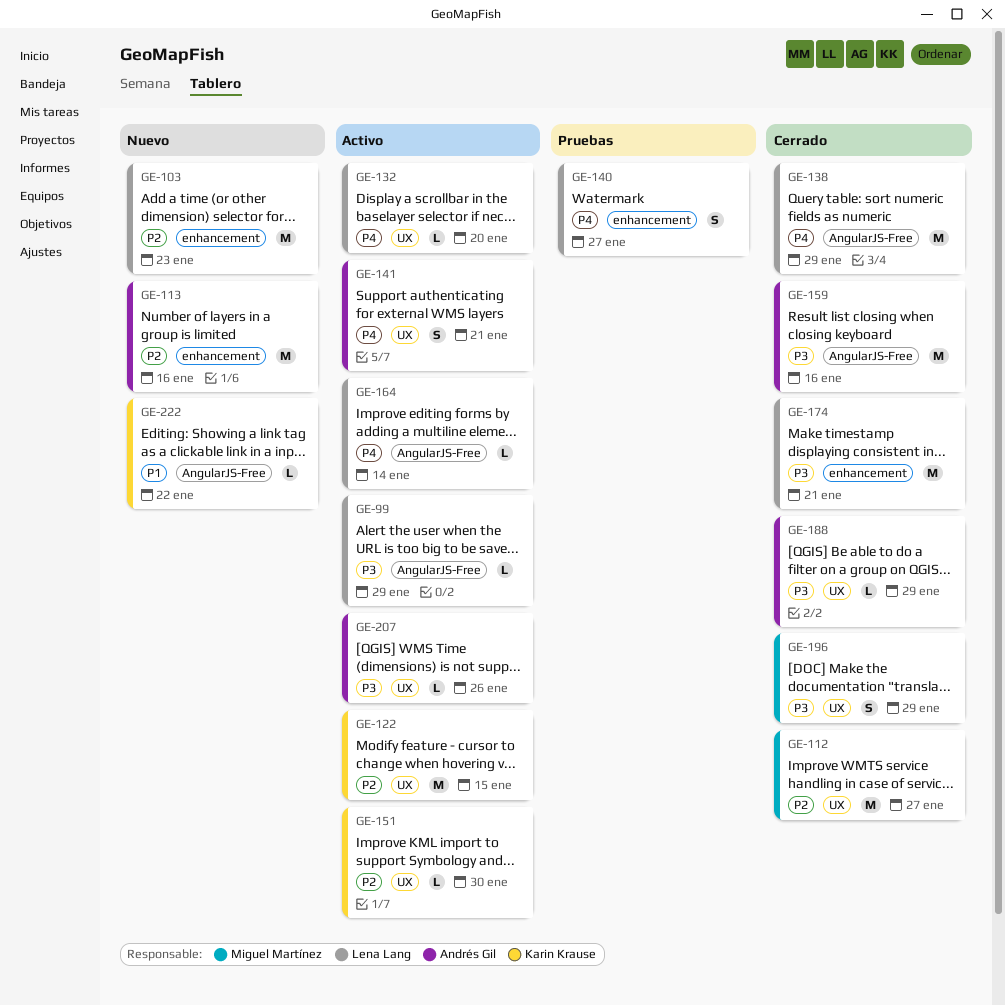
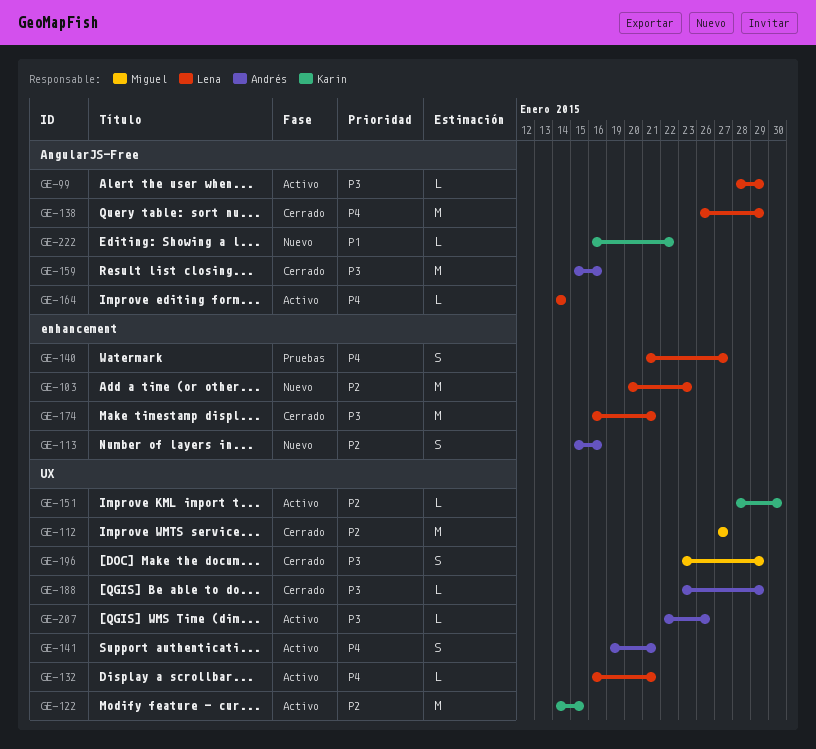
GE-113, estimate: M -> S
GE-132, due: Jan 20 -> Jan 21

